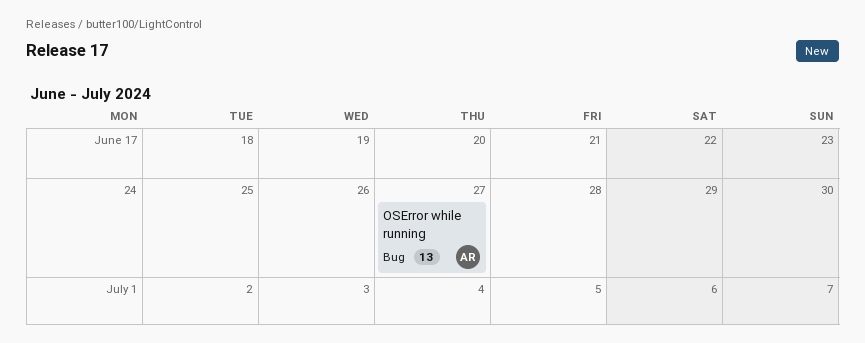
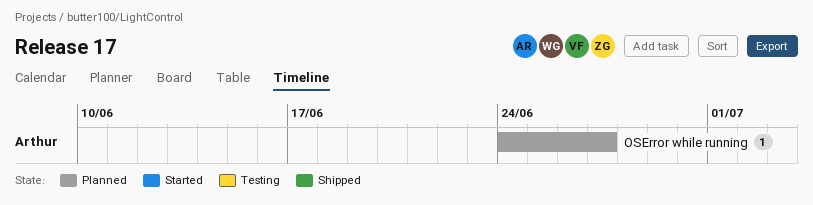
OSError while running, estimate: 13 -> 1

